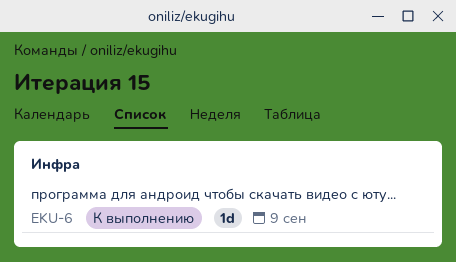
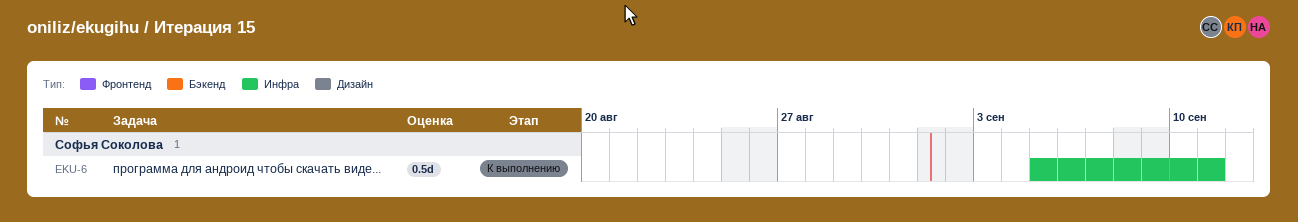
EKU-6, estimate: 1d -> 0.5d
EKU-6, due: Sep 9 -> Sep 11

